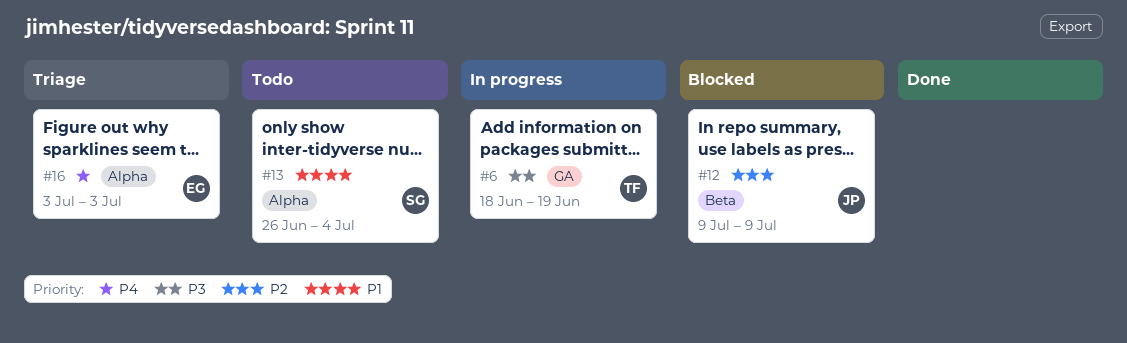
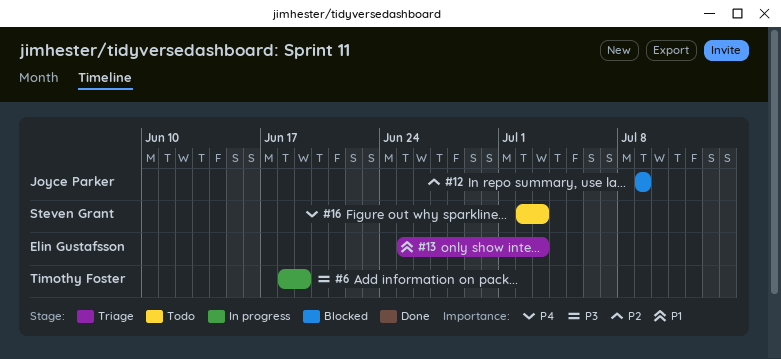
#13, status: Todo -> Triage
#13, owner: Steven Grant -> Elin Gustafsson
#13, start: Jun 26 -> Jun 25
#13, due: Jul 4 -> Jul 3
#16, status: Triage -> Todo
#16, owner: Elin Gustafsson -> Steven Grant
#16, start: Jul 3 -> Jul 2

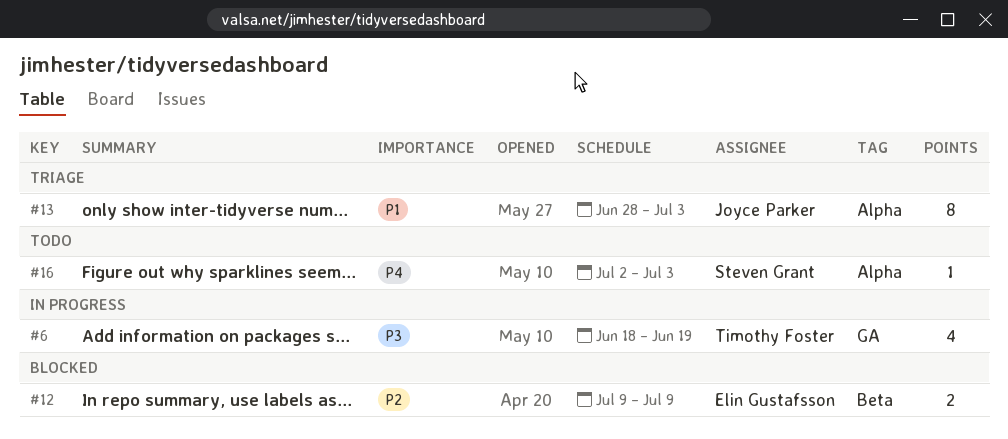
#12, owner: Joyce Parker -> Elin Gustafsson
#13, owner: Elin Gustafsson -> Joyce Parker
#13, start: Jun 25 -> Jun 28

